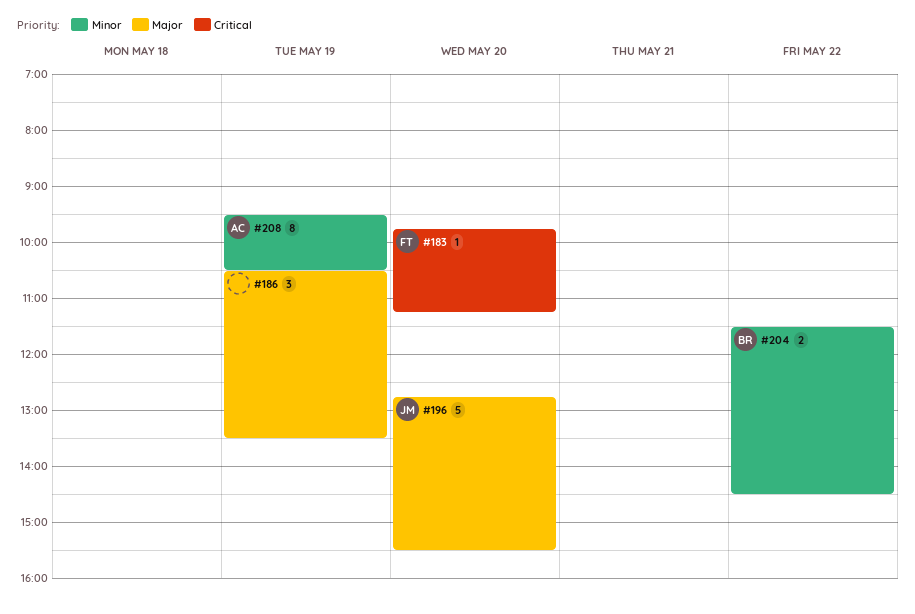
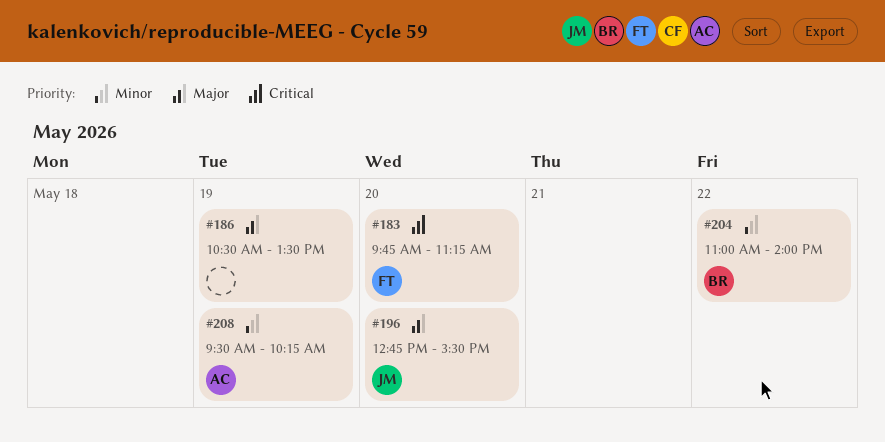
#204, begins: 11:30 -> 11:00
#204, ends: 14:30 -> 14:00
#208, ends: 10:30 -> 10:15

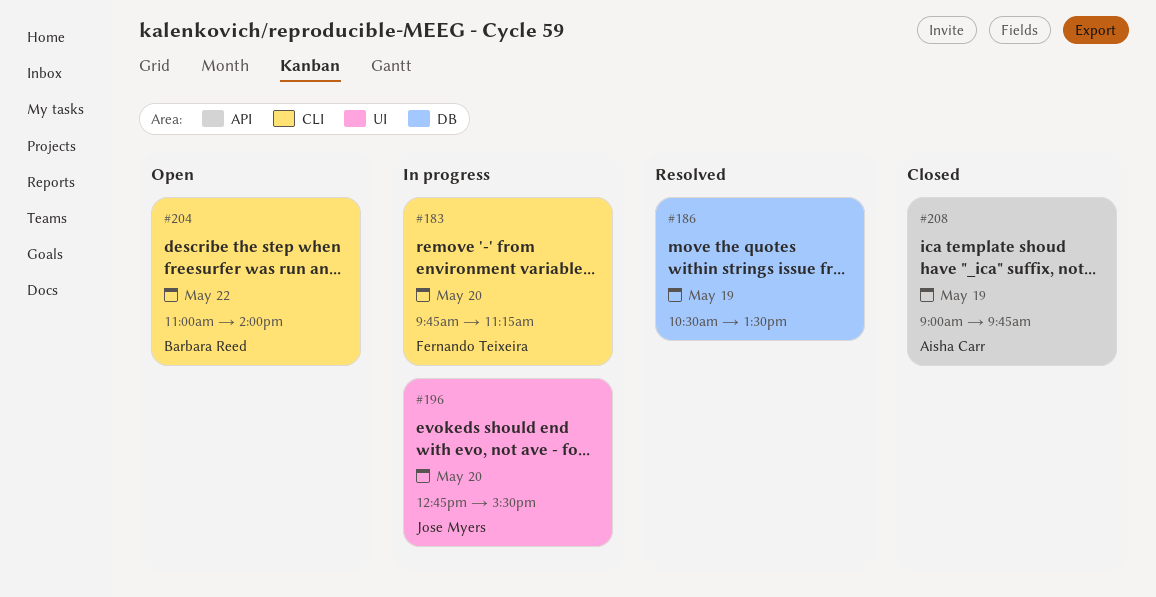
#208, begins: 09:30 -> 09:00
#208, ends: 10:15 -> 09:45

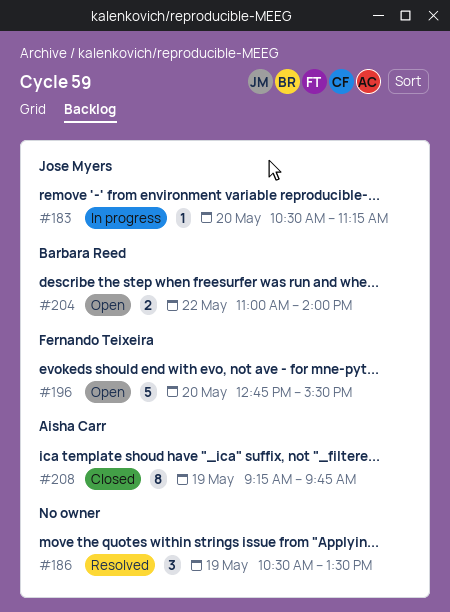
#183, owner: Fernando Teixeira -> Jose Myers
#183, begins: 09:45 -> 10:30
#196, status: In progress -> Open
#196, owner: Jose Myers -> Fernando Teixeira
#208, begins: 09:00 -> 09:15

